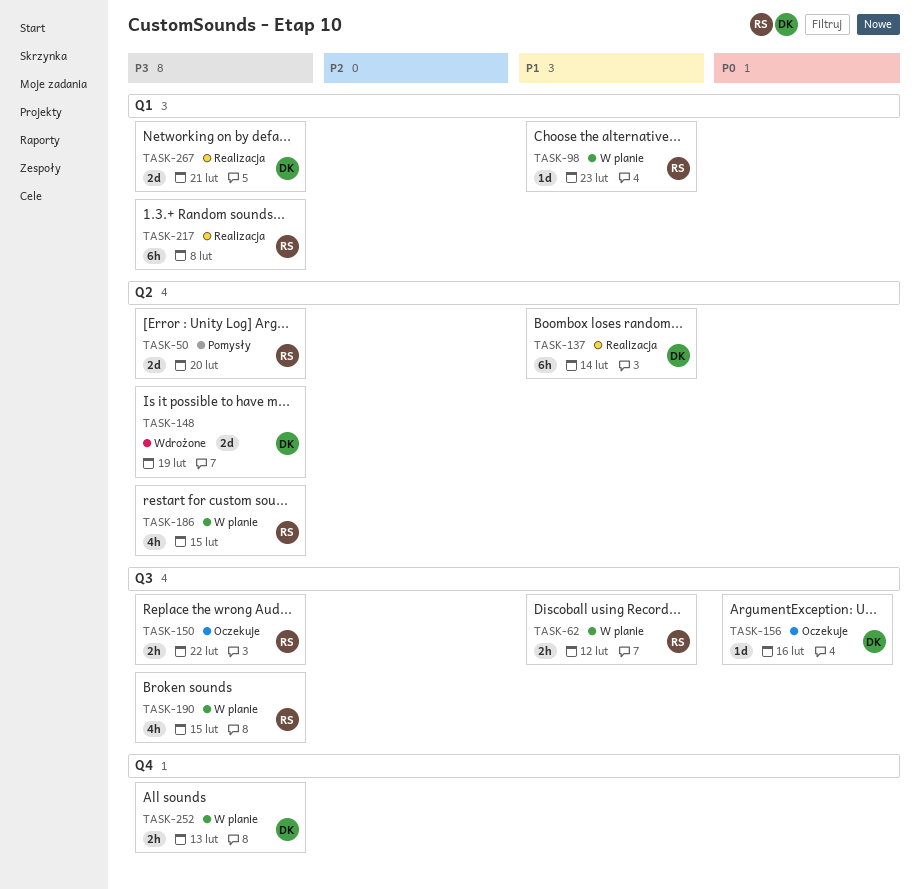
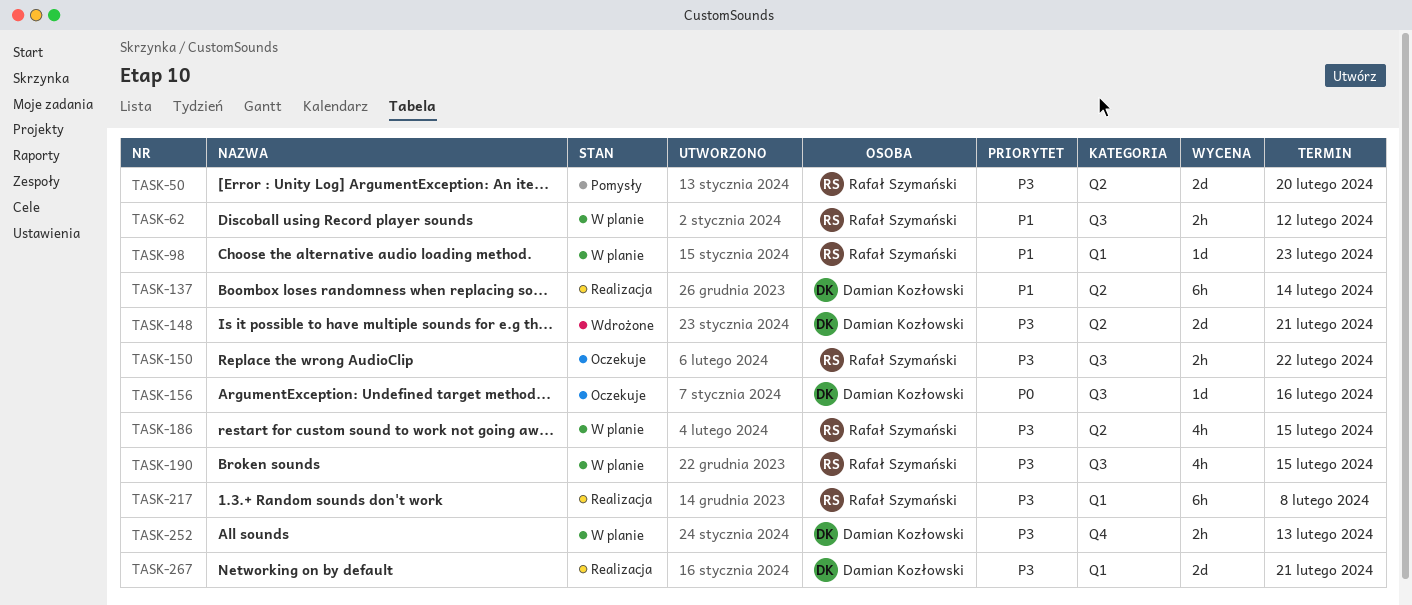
TASK-148, due: Feb 19 -> Feb 21

